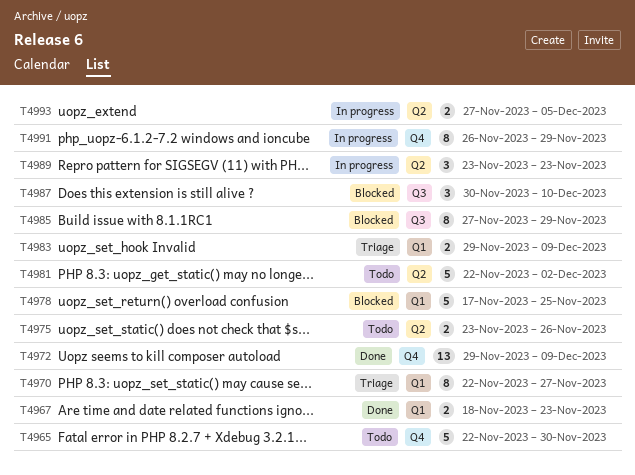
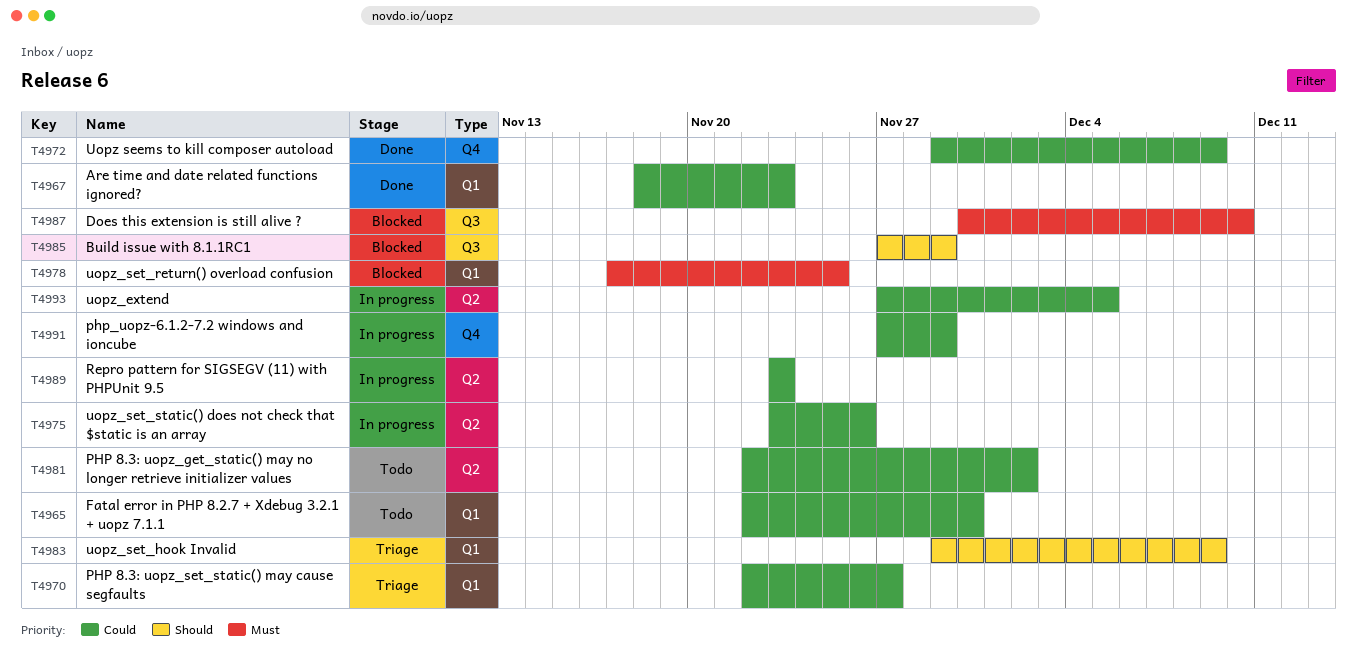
T4965, label: Q4 -> Q1
T4975, status: Todo -> In progress
T4991, start: Nov 26 -> Nov 27

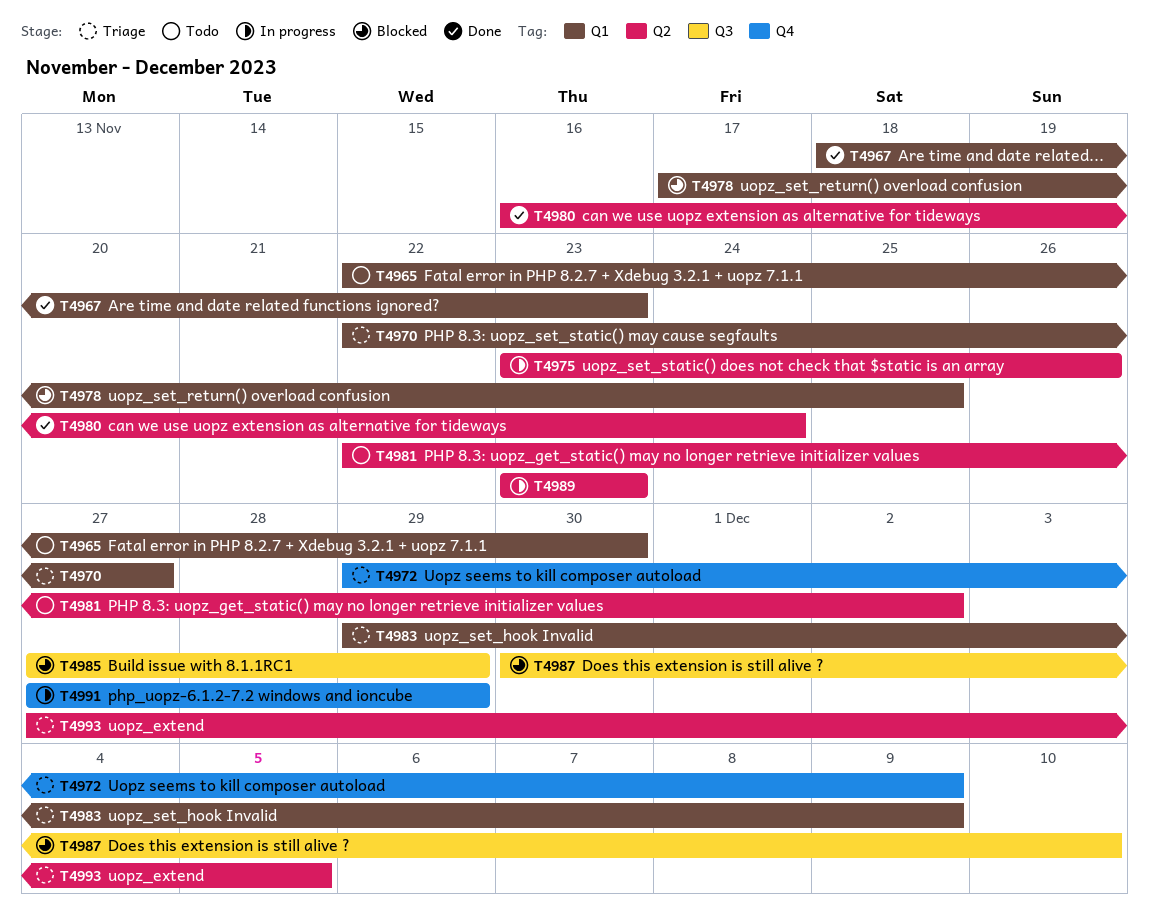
T4972, status: Done -> Triage
T4980: none -> present
T4993, status: In progress -> Triage

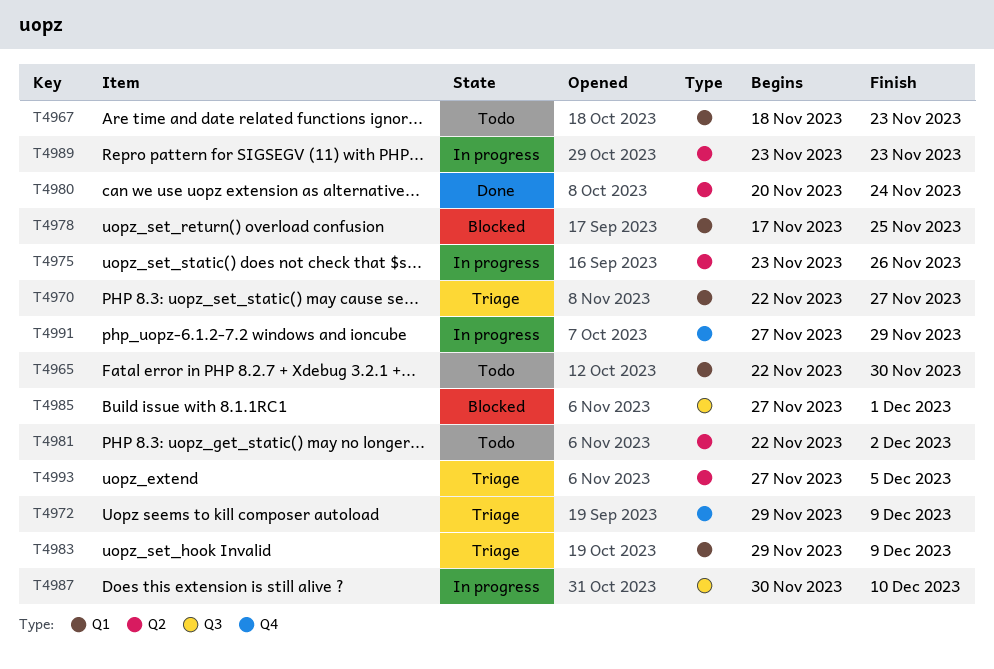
T4967, status: Done -> Todo
T4980, start: Nov 16 -> Nov 20
T4985, due: Nov 29 -> Dec 1
T4987, status: Blocked -> In progress

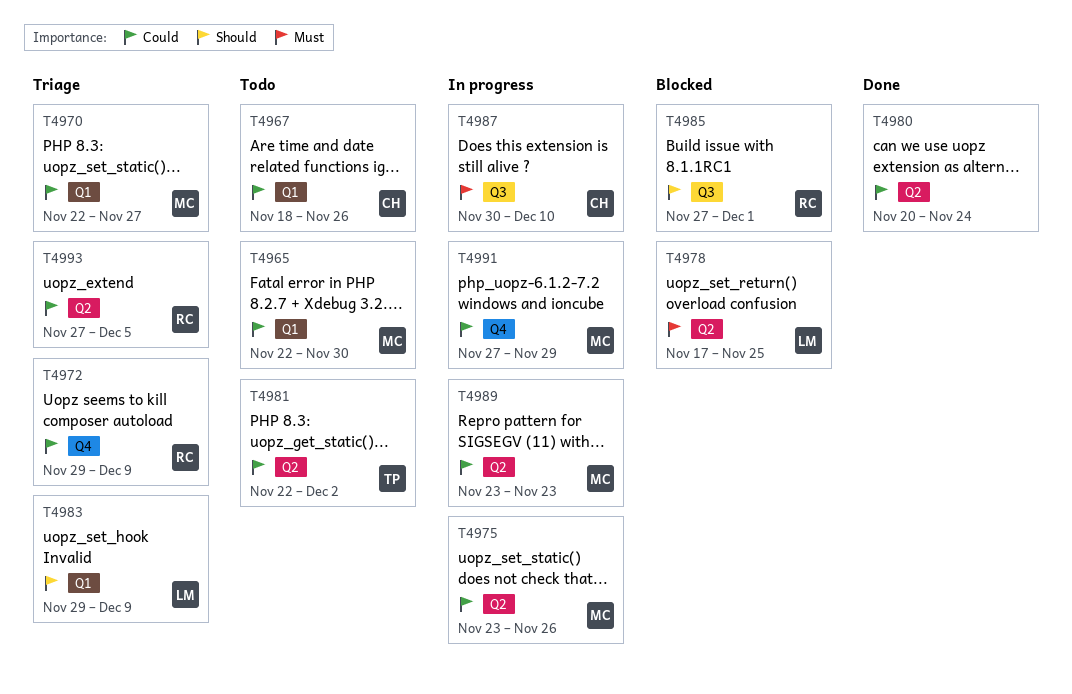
T4967, due: Nov 23 -> Nov 26
T4978, label: Q1 -> Q2

